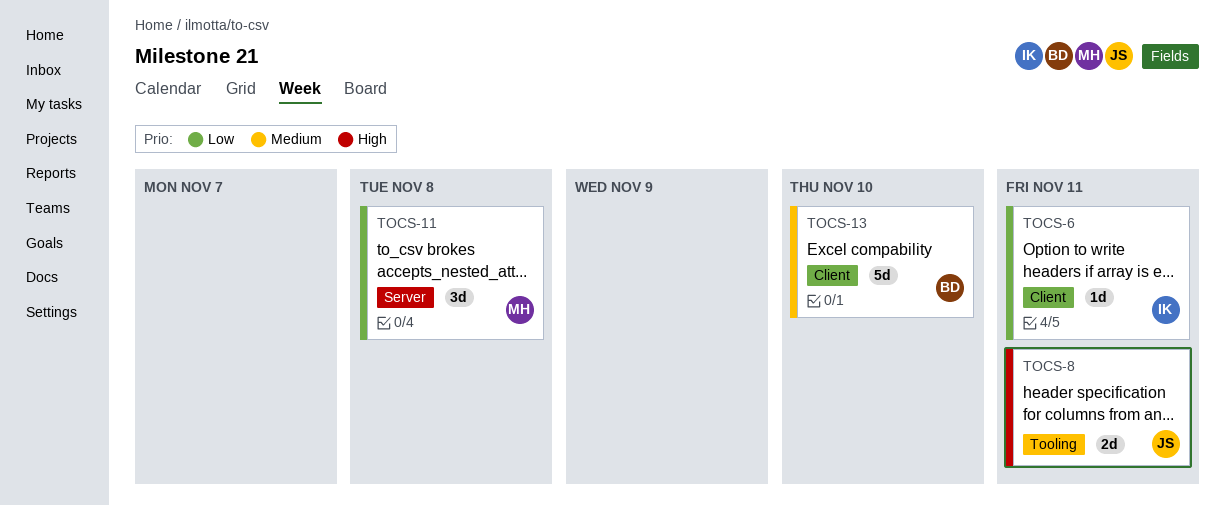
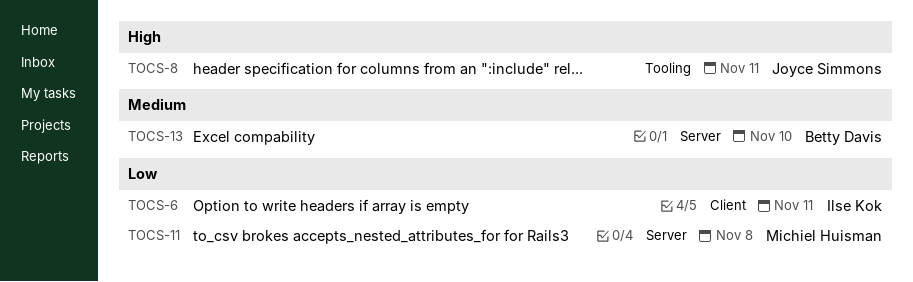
TOCS-13, label: Client -> Server

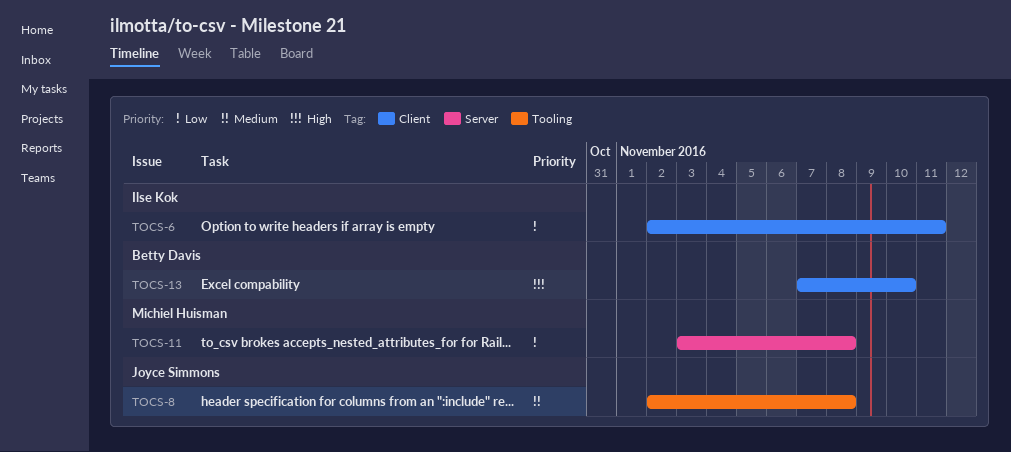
TOCS-8, priority: High -> Medium
TOCS-8, due: Nov 11 -> Nov 8
TOCS-13, priority: Medium -> High
TOCS-13, label: Server -> Client

